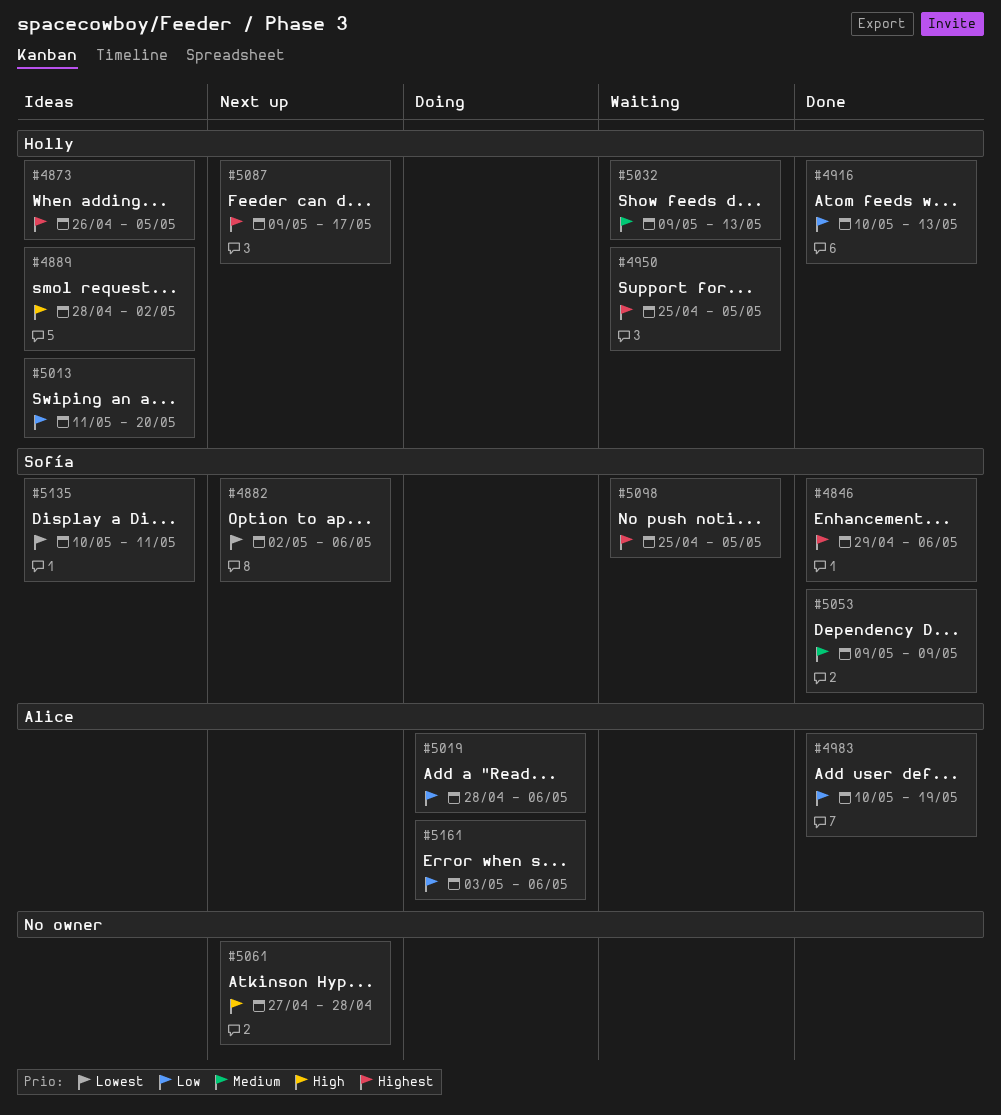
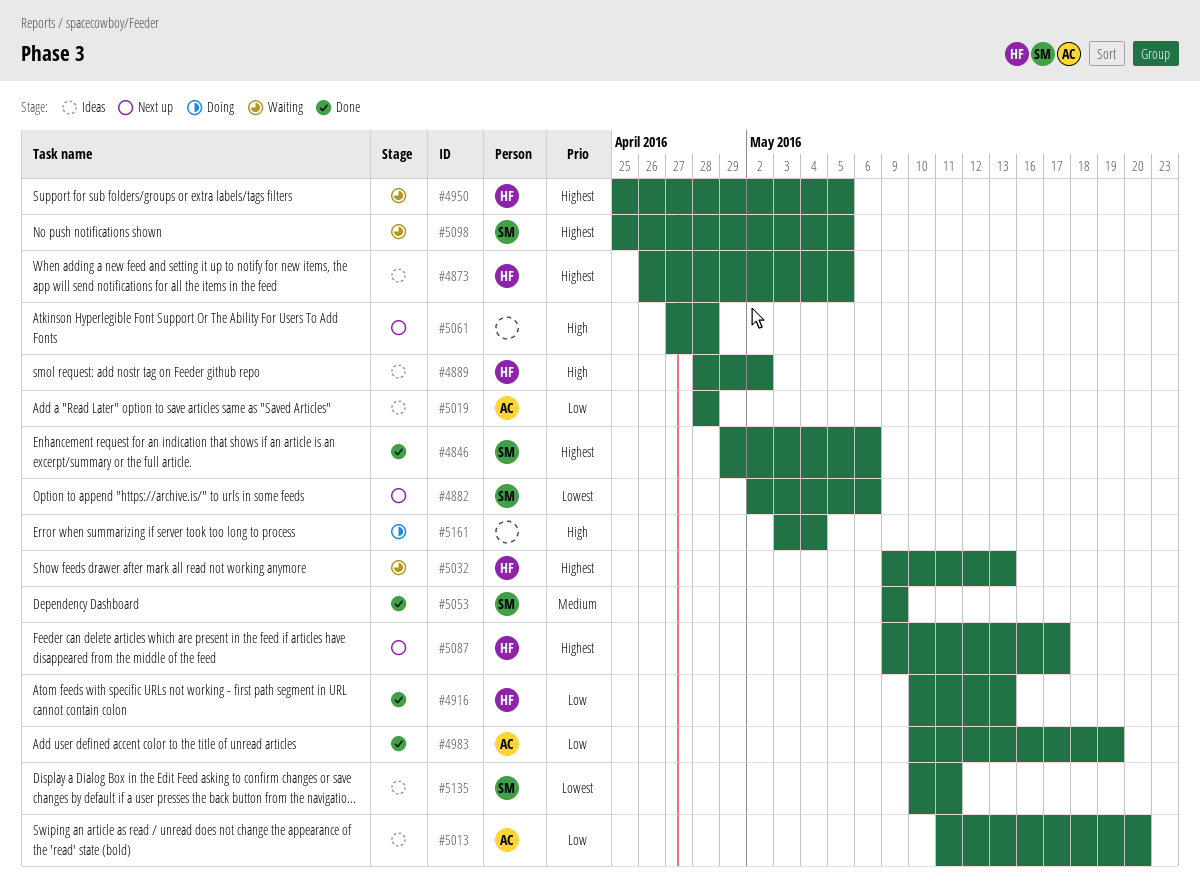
#5013, owner: Holly -> Alice
#5019, status: Doing -> Ideas
#5019, due: May 6 -> Apr 28
#5032, priority: Medium -> Highest
#5161, owner: Alice -> none
#5161, priority: Low -> High
#5161, due: May 6 -> May 4

